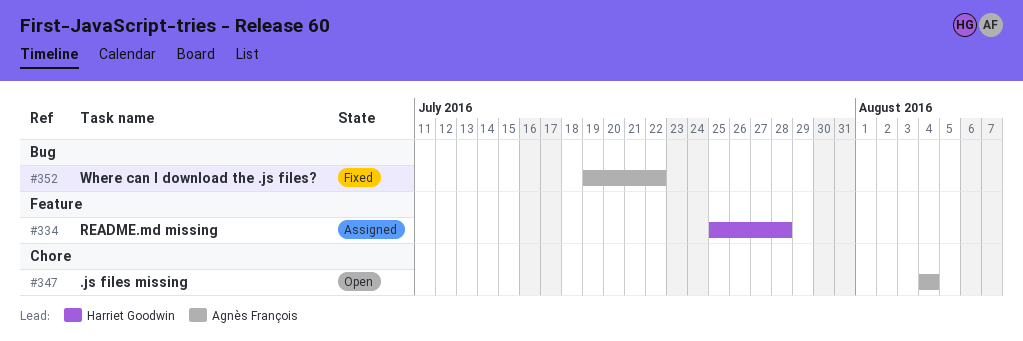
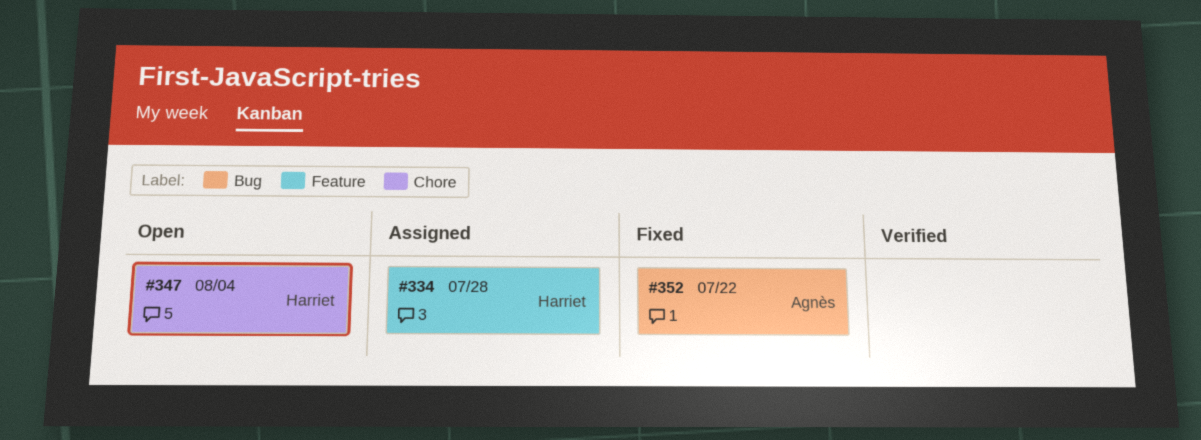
#347, owner: Agnès François -> Harriet Goodwin

